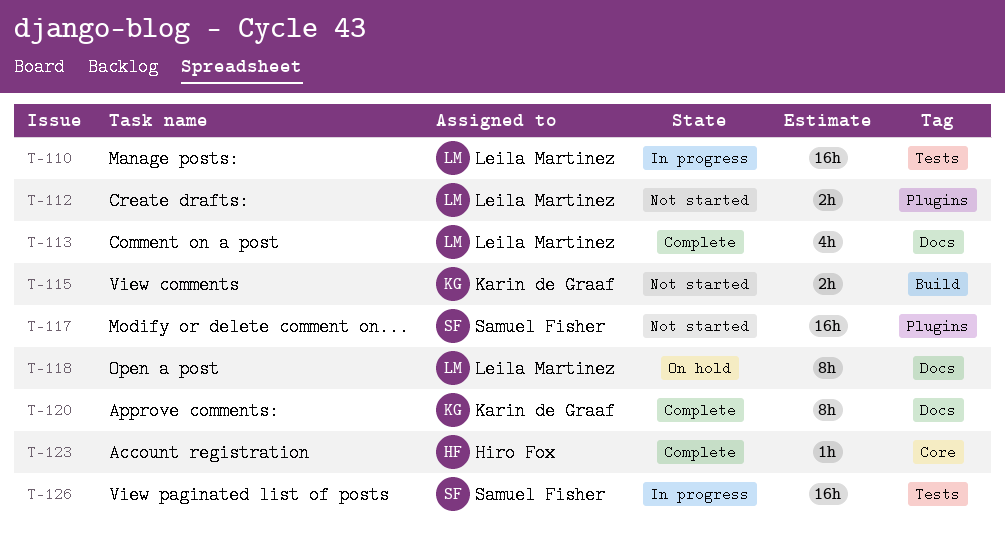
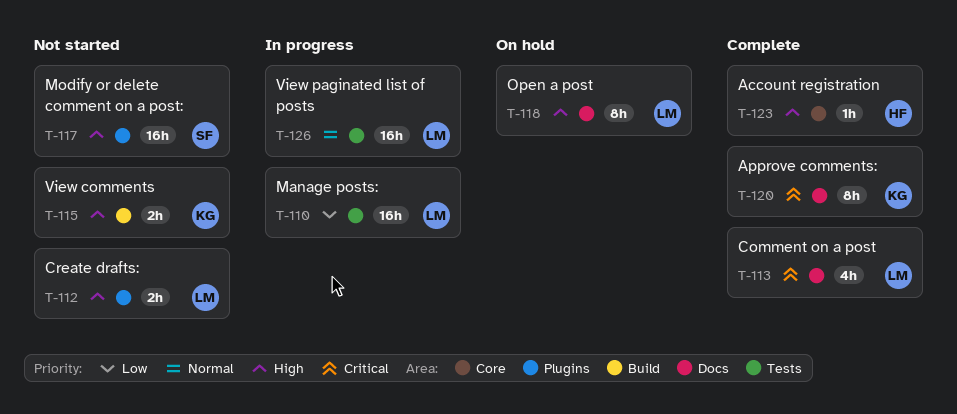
T-126, owner: Samuel Fisher -> Leila Martinez

